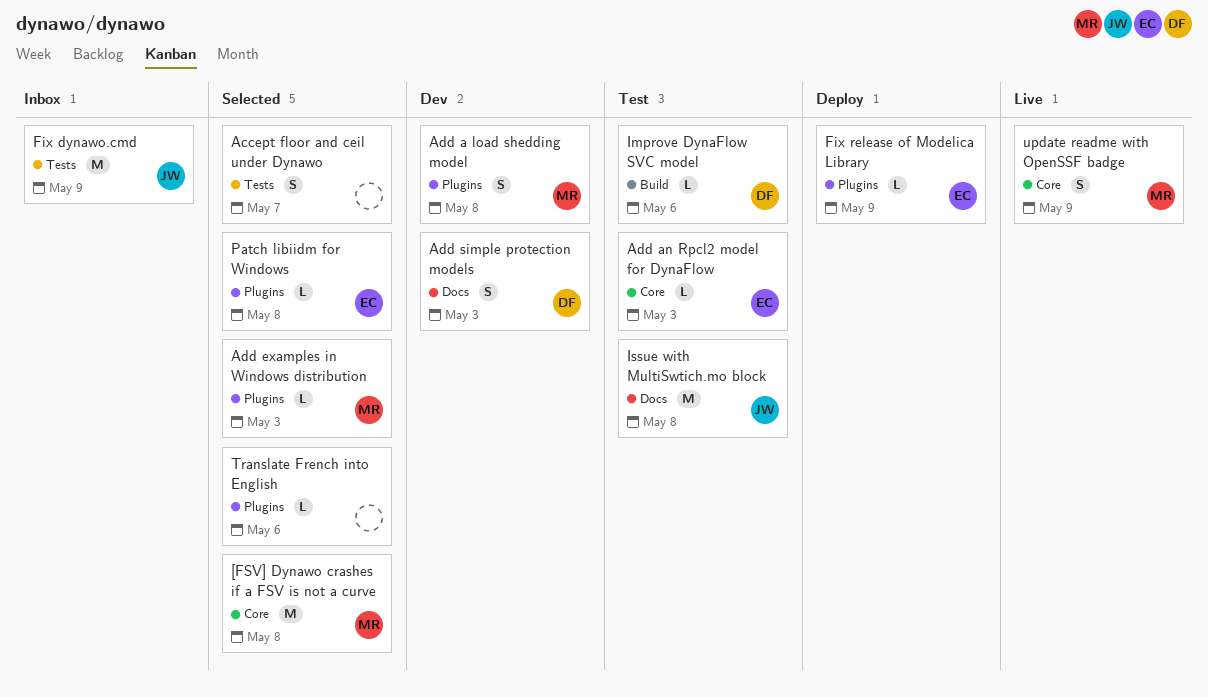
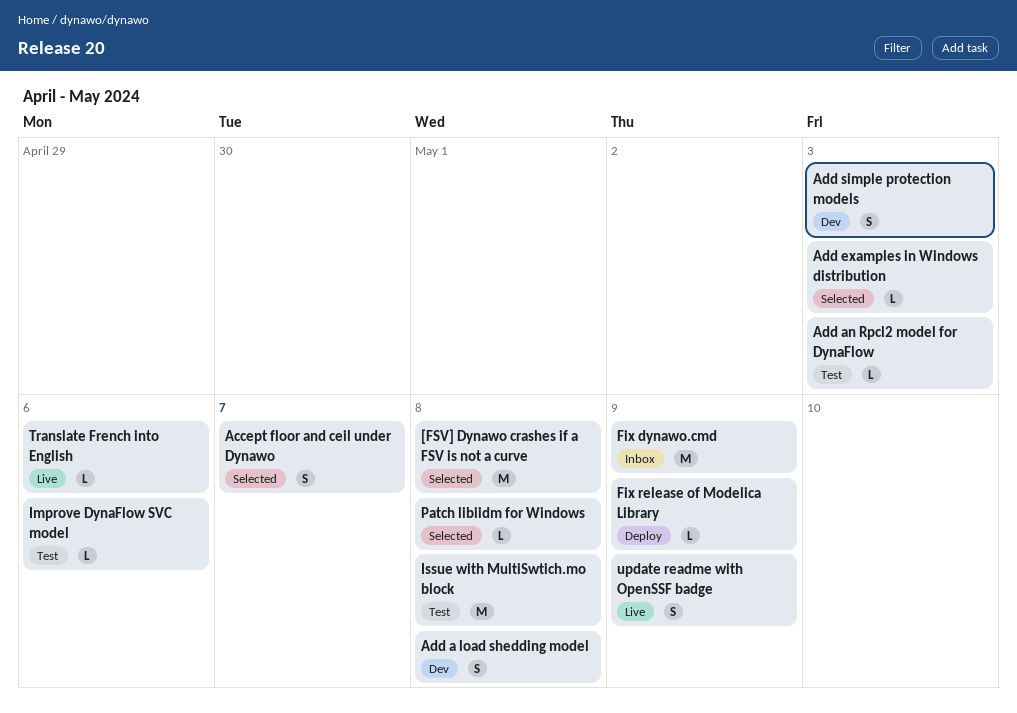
Translate French into English, status: Selected -> Live

